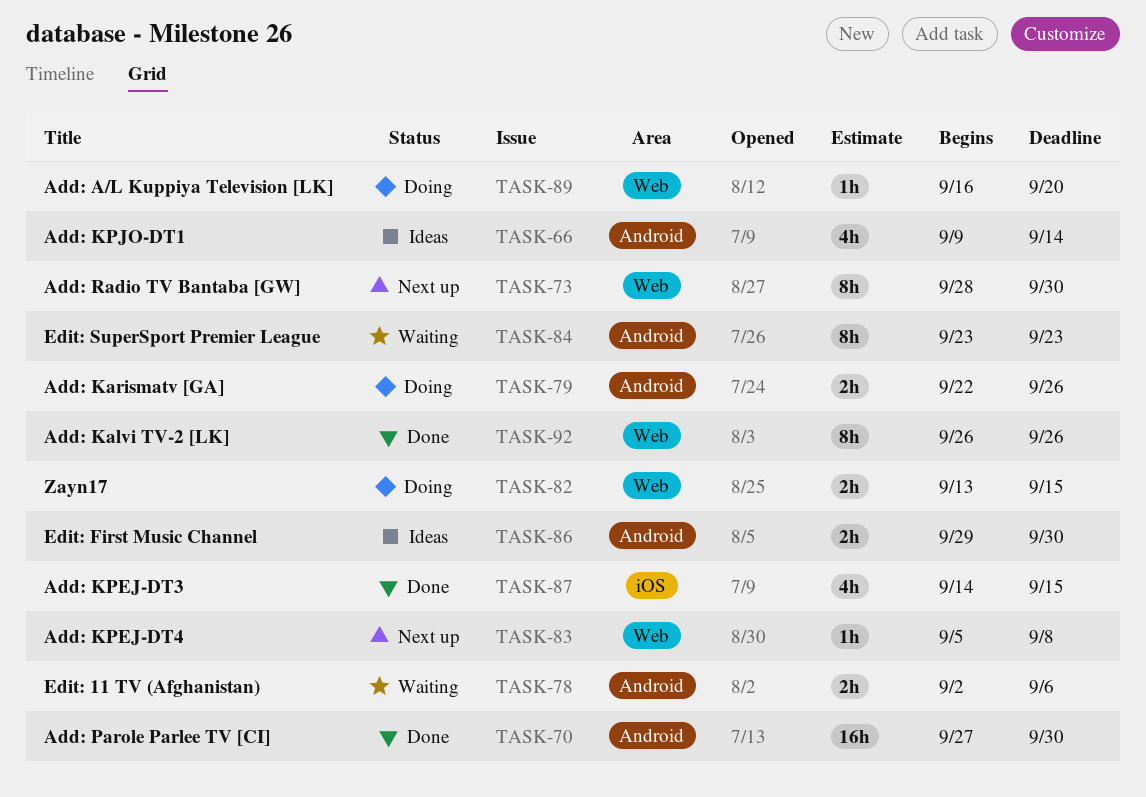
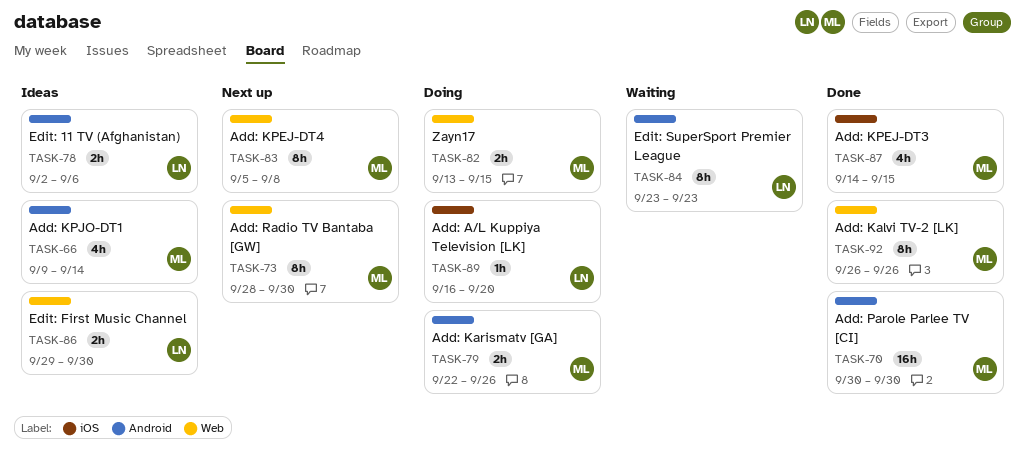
TASK-70, start: Sep 27 -> Sep 30
TASK-78, status: Waiting -> Ideas
TASK-83, estimate: 1h -> 8h
TASK-86, label: Android -> Web
TASK-89, label: Web -> iOS

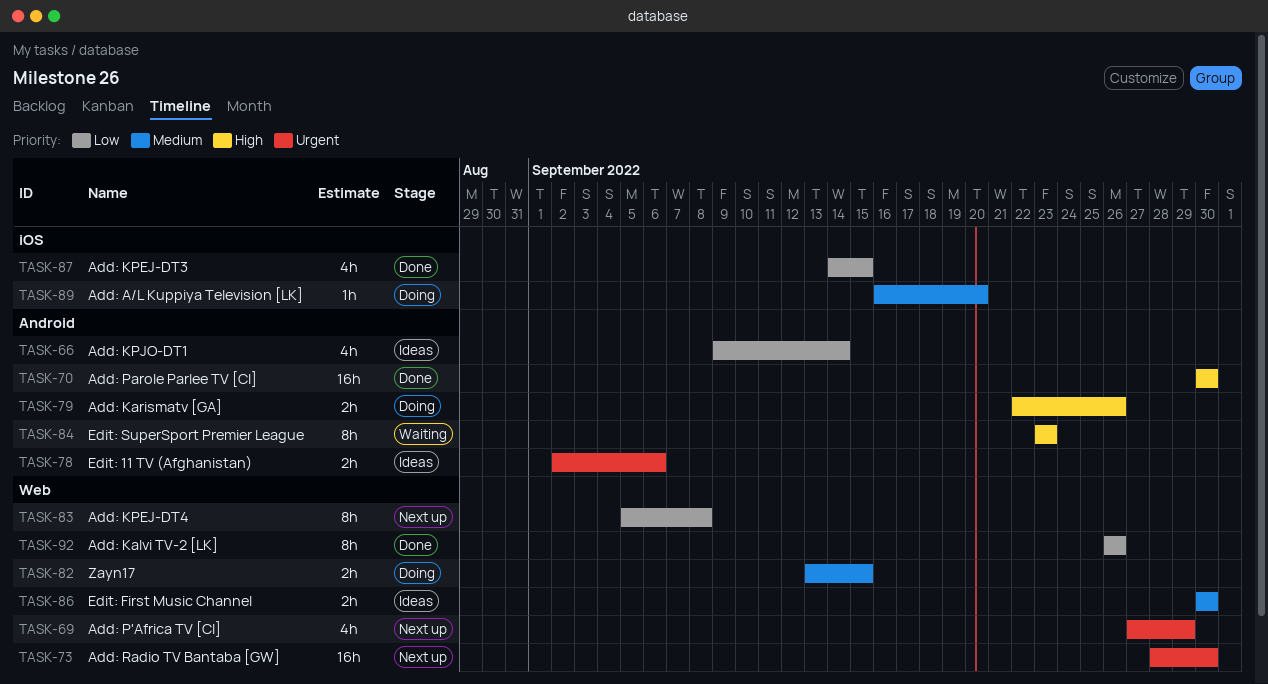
TASK-69: none -> present
TASK-73, estimate: 8h -> 16h
TASK-86, start: Sep 29 -> Sep 30

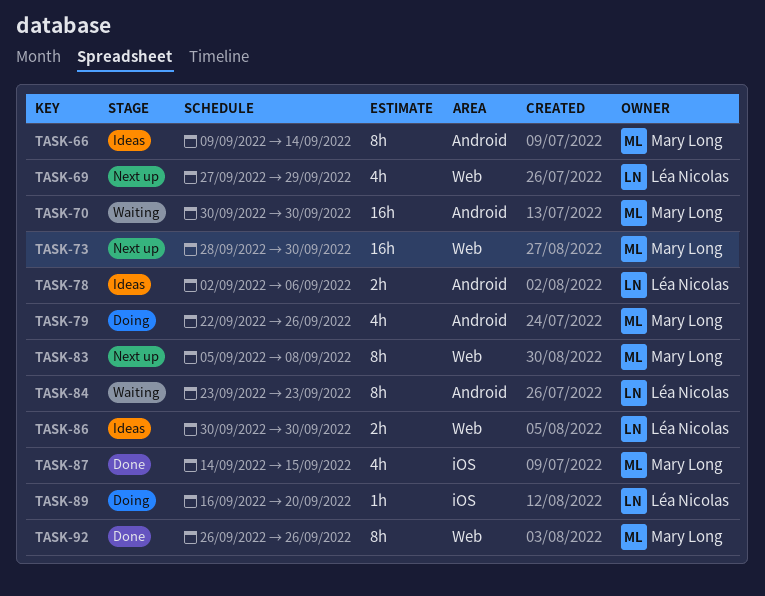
TASK-66, estimate: 4h -> 8h
TASK-70, status: Done -> Waiting
TASK-79, estimate: 2h -> 4h
TASK-82: present -> none

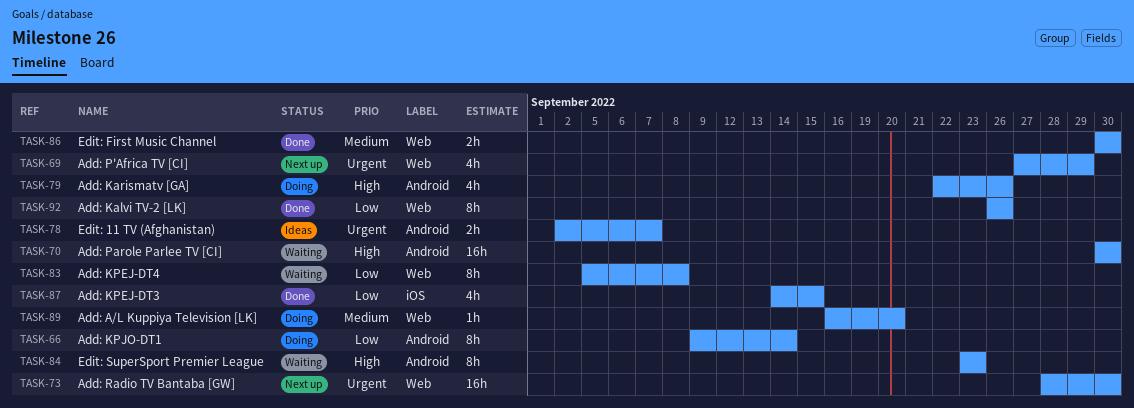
TASK-66, status: Ideas -> Doing
TASK-78, due: Sep 6 -> Sep 7
TASK-83, status: Next up -> Waiting
TASK-86, status: Ideas -> Done
TASK-89, label: iOS -> Web

